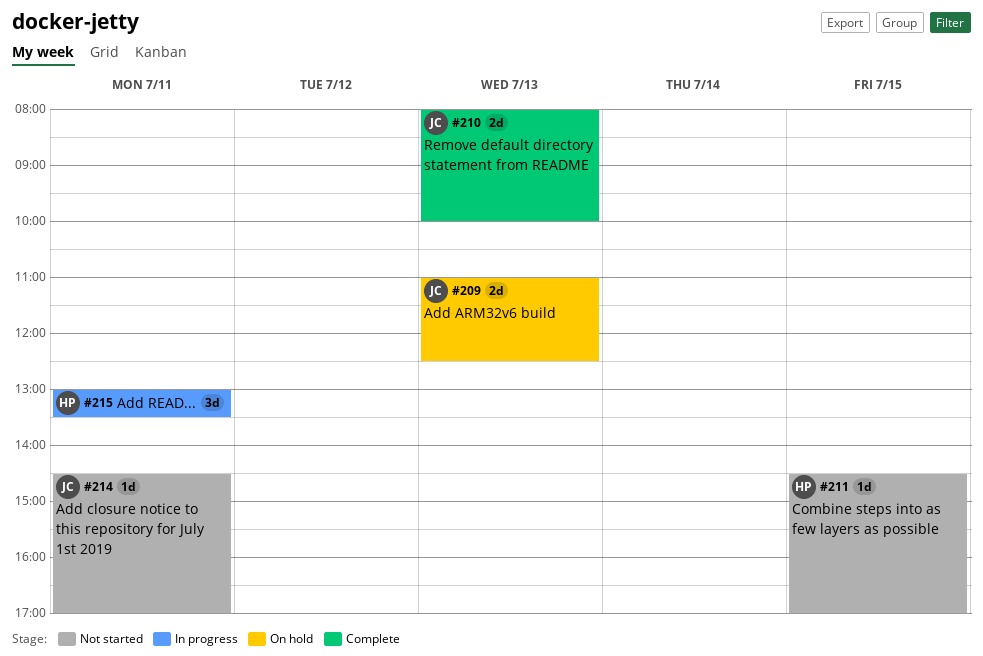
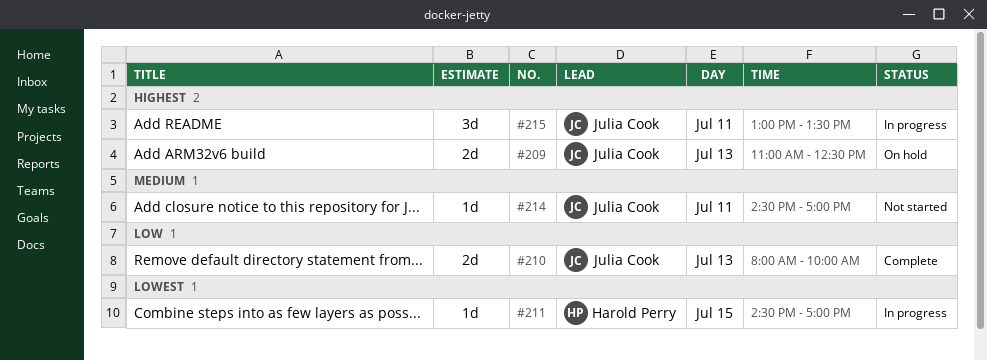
#211, status: Not started -> In progress
#215, owner: Harold Perry -> Julia Cook

